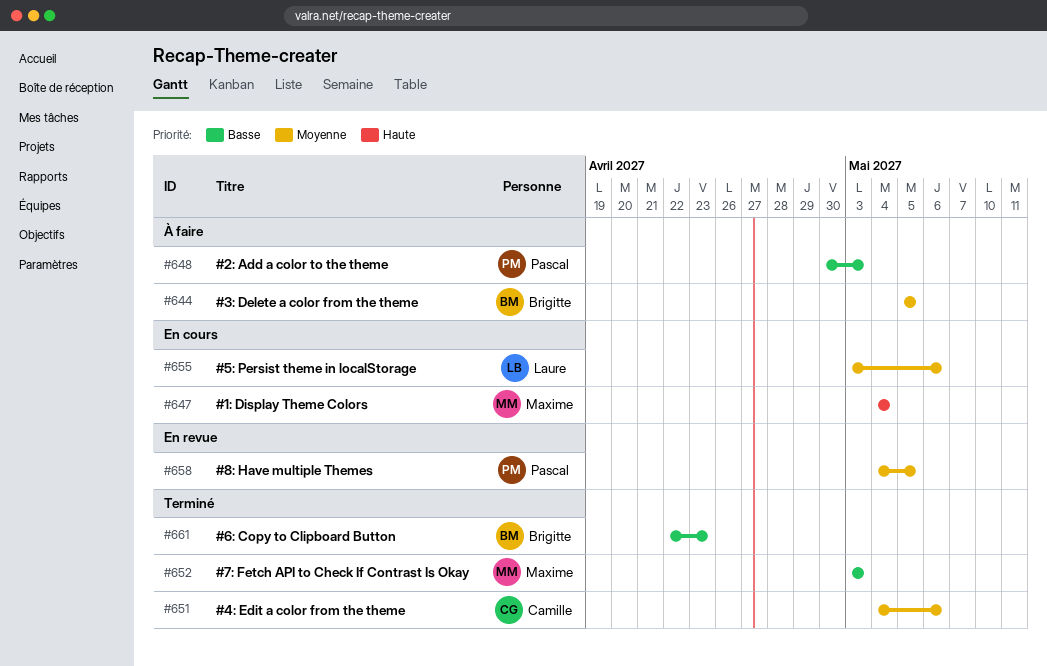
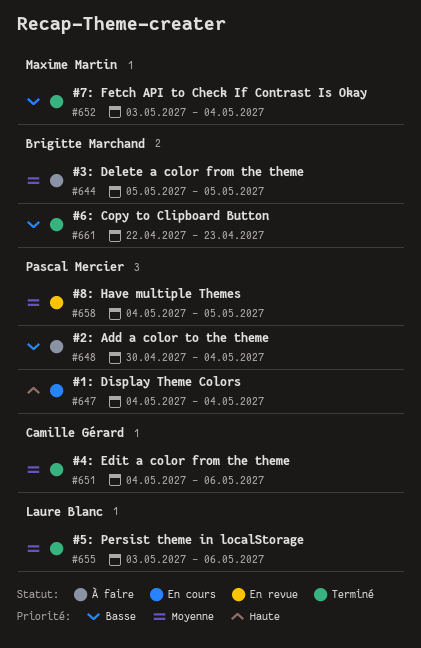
#647, owner: Maxime Martin -> Pascal Mercier
#648, due: May 3 -> May 4
#652, due: May 3 -> May 4
#655, status: En cours -> Terminé

